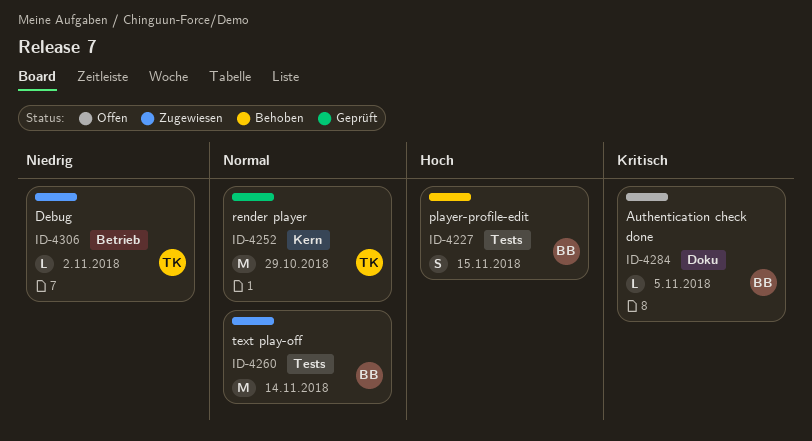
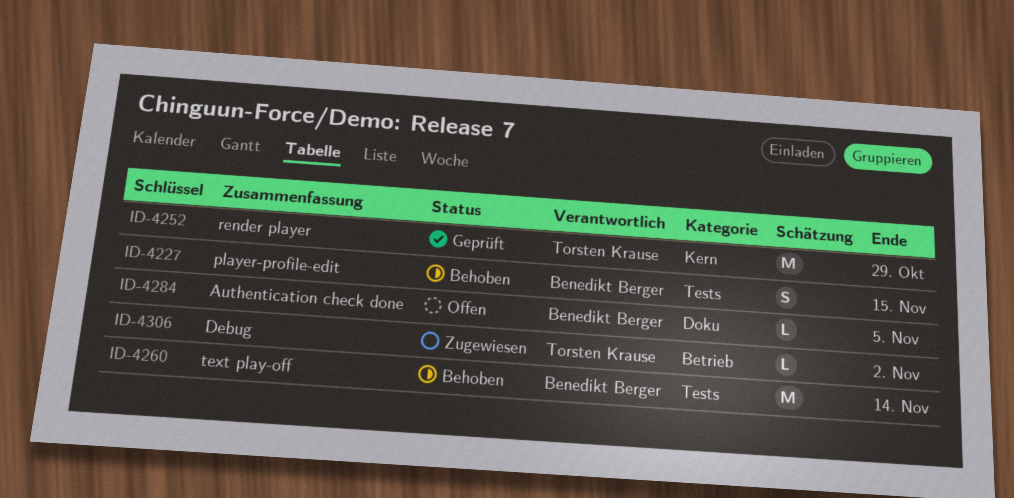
ID-4260, status: Zugewiesen -> Behoben

